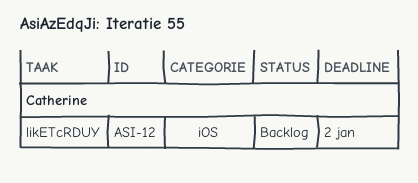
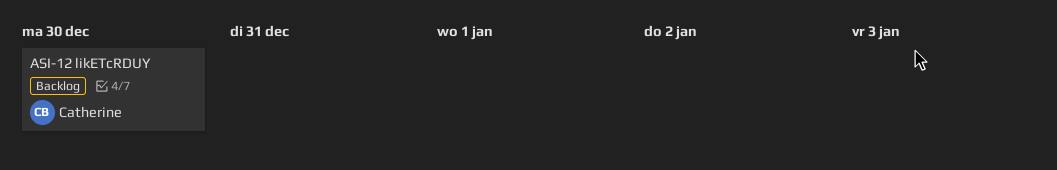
ASI-12, due: Jan 2 -> Dec 30

